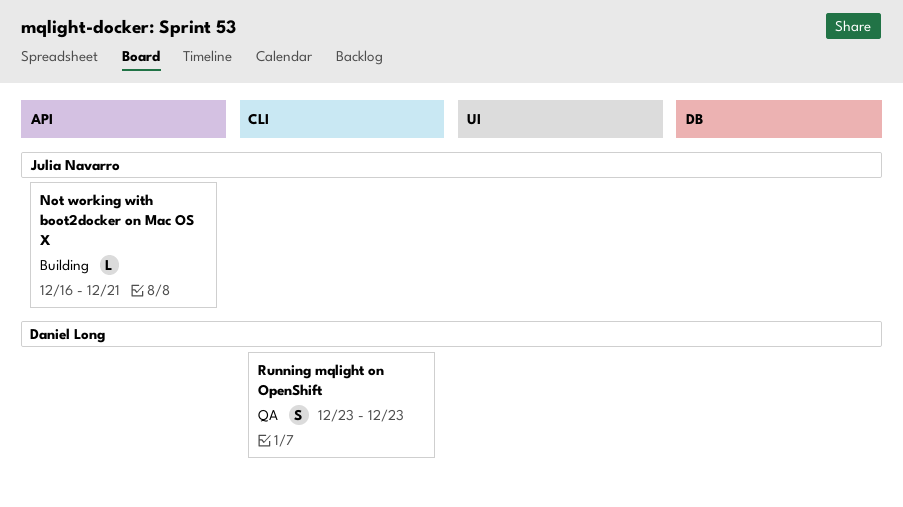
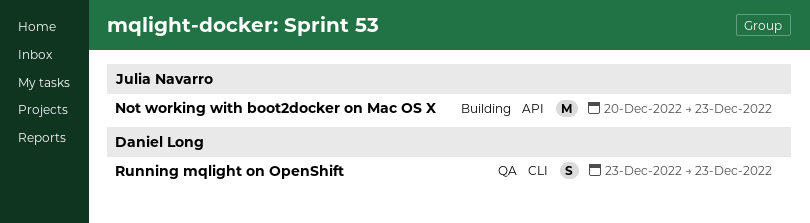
Not working with boot2docker on Mac OS X, estimate: L -> M
Not working with boot2docker on Mac OS X, start: Dec 16 -> Dec 20
Not working with boot2docker on Mac OS X, due: Dec 21 -> Dec 23

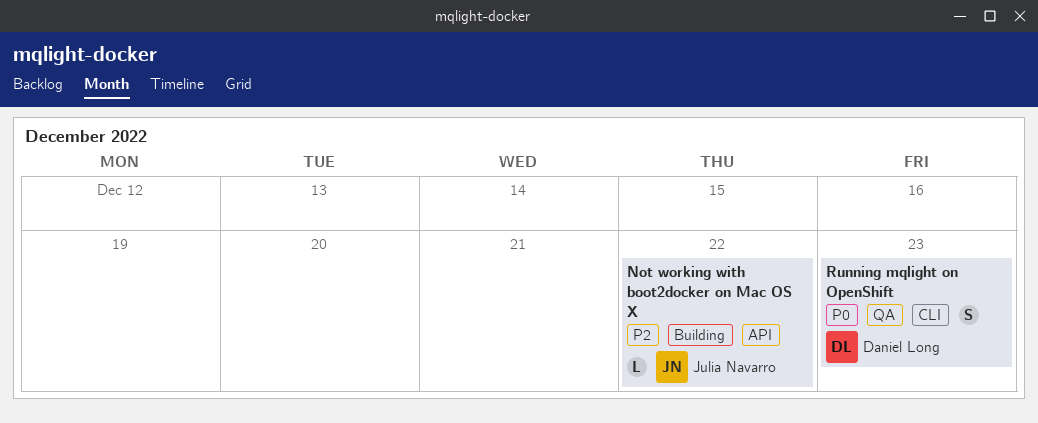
Not working with boot2docker on Mac OS X, estimate: M -> L
Not working with boot2docker on Mac OS X, due: Dec 23 -> Dec 22

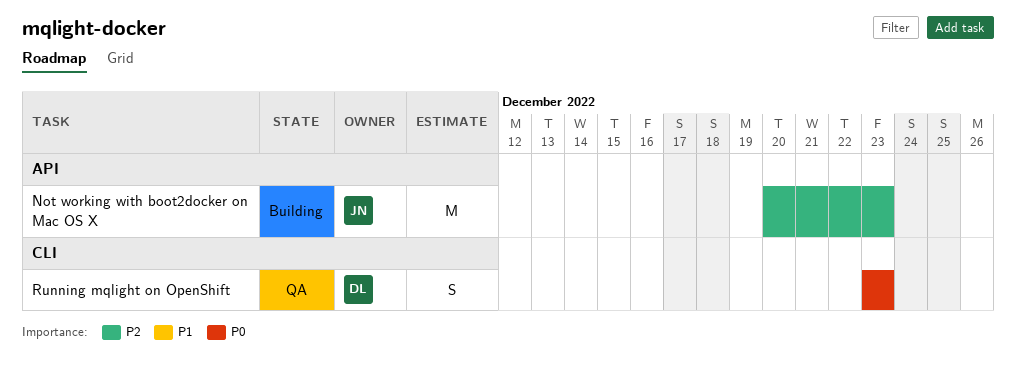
Not working with boot2docker on Mac OS X, estimate: L -> M
Not working with boot2docker on Mac OS X, due: Dec 22 -> Dec 23

